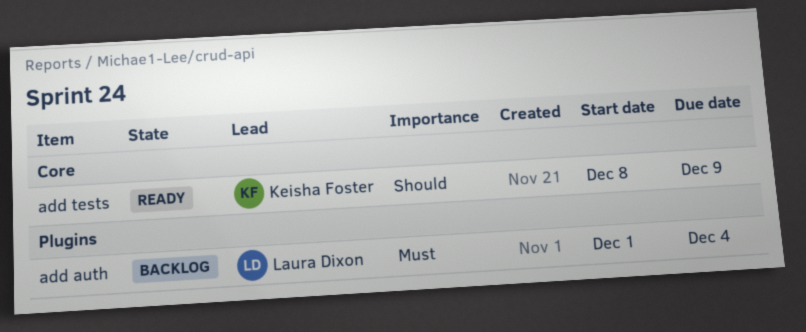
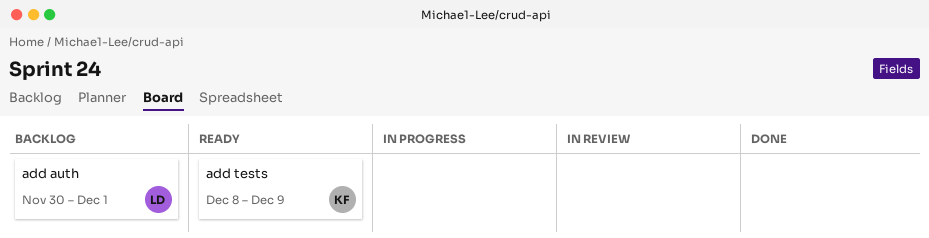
add auth, start: Dec 1 -> Nov 30
add auth, due: Dec 4 -> Dec 1

